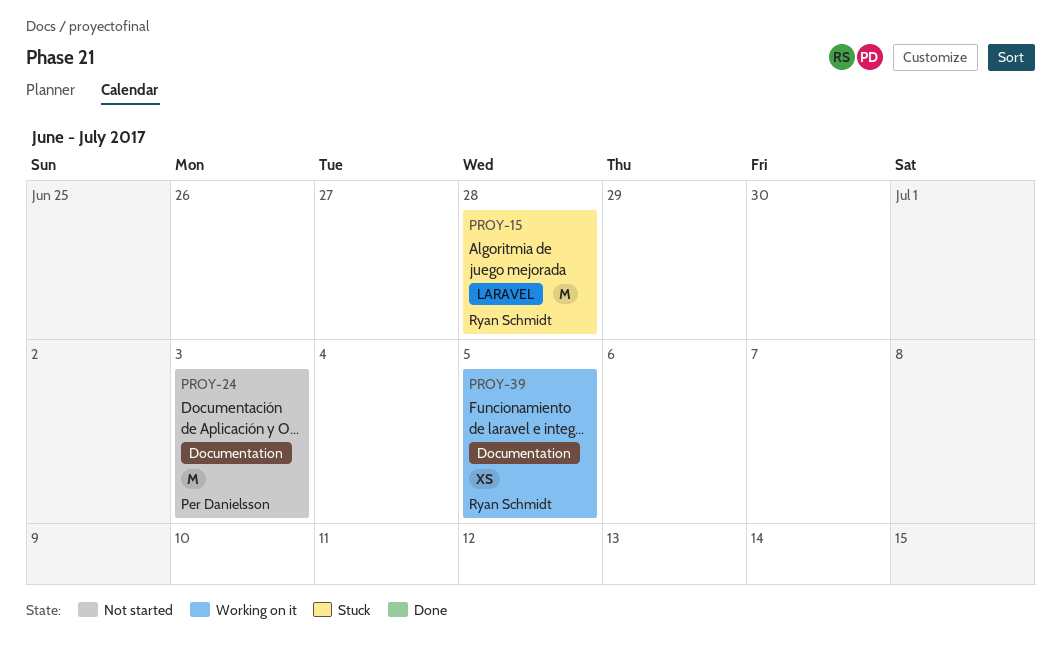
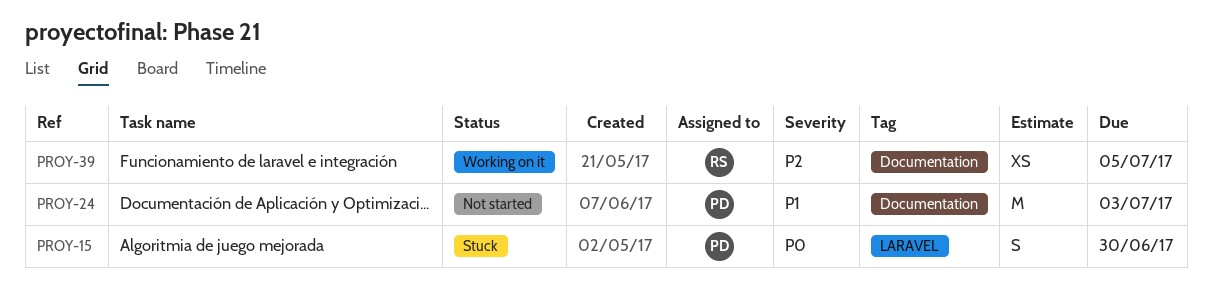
PROY-15, owner: Ryan Schmidt -> Per Danielsson
PROY-15, estimate: M -> S
PROY-15, due: Jun 28 -> Jun 30

